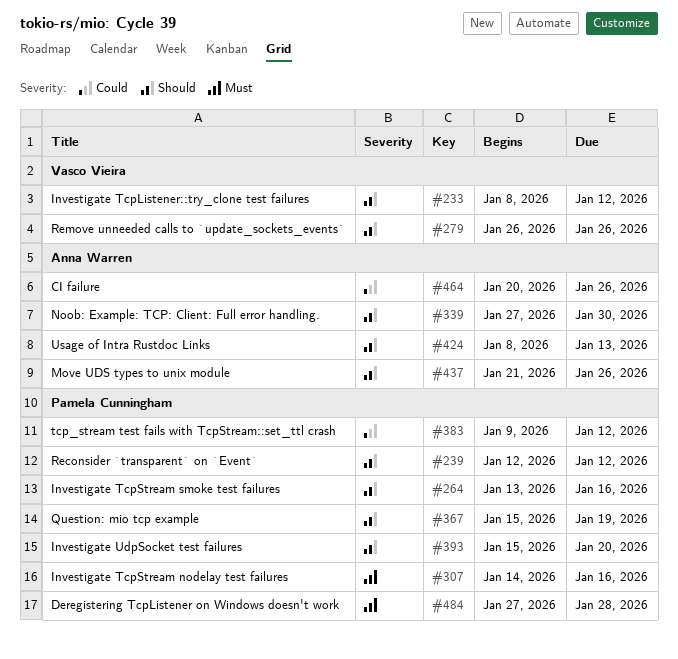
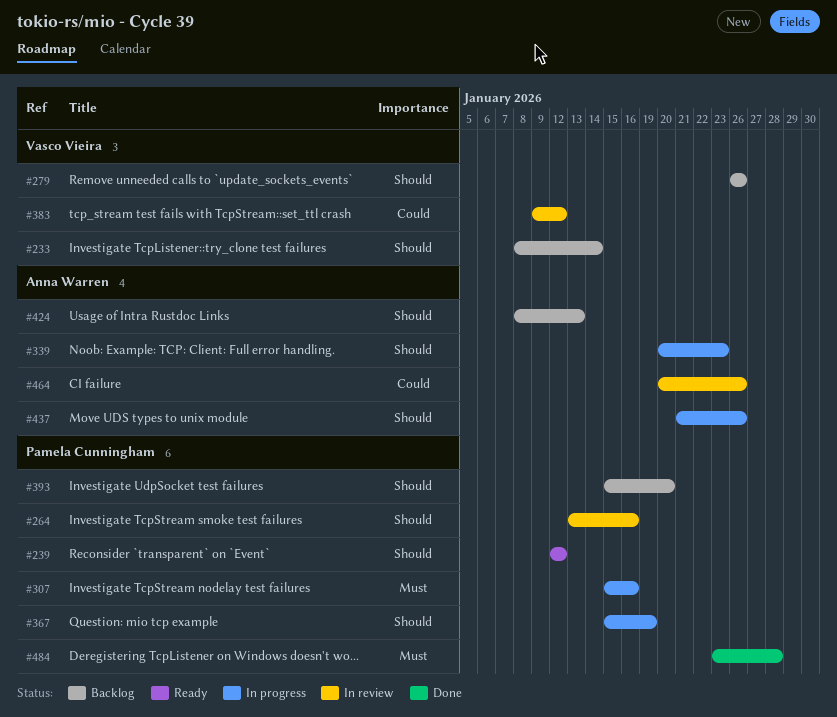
#233, due: Jan 12 -> Jan 14
#307, start: Jan 14 -> Jan 15
#339, start: Jan 27 -> Jan 20
#339, due: Jan 30 -> Jan 23
#383, owner: Pamela Cunningham -> Vasco Vieira
#484, start: Jan 27 -> Jan 23

